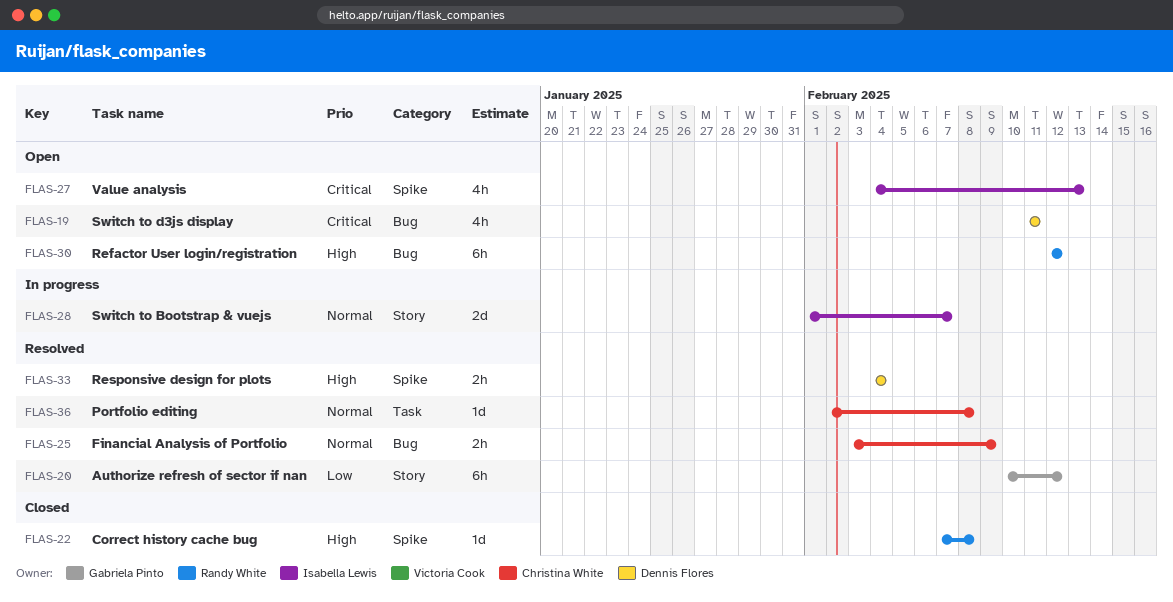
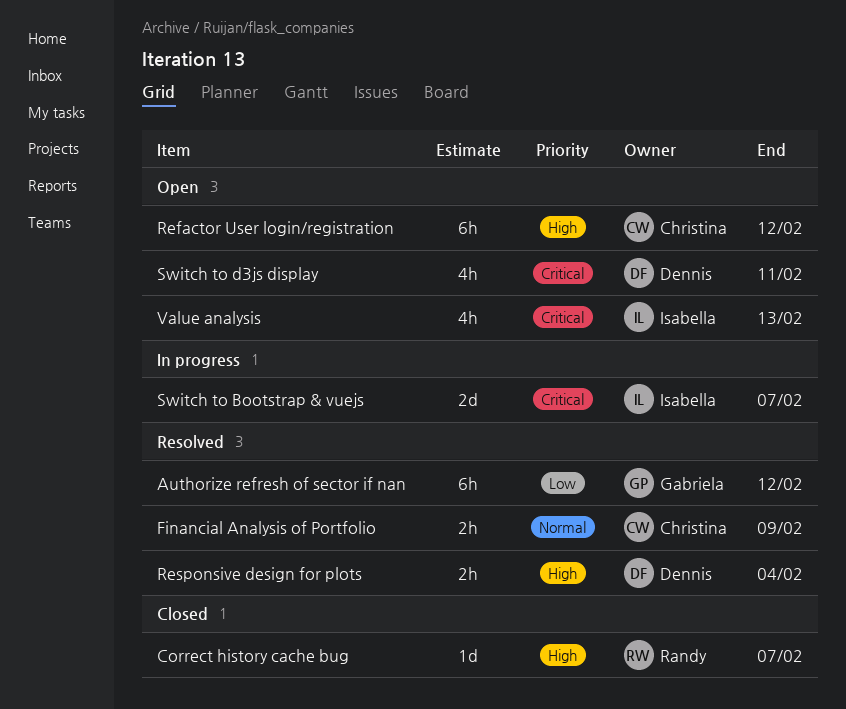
Correct history cache bug, due: Feb 8 -> Feb 7
Portfolio editing: present -> none
Refactor User login/registration, owner: Randy White -> Christina White
Switch to Bootstrap & vuejs, priority: Normal -> Critical

